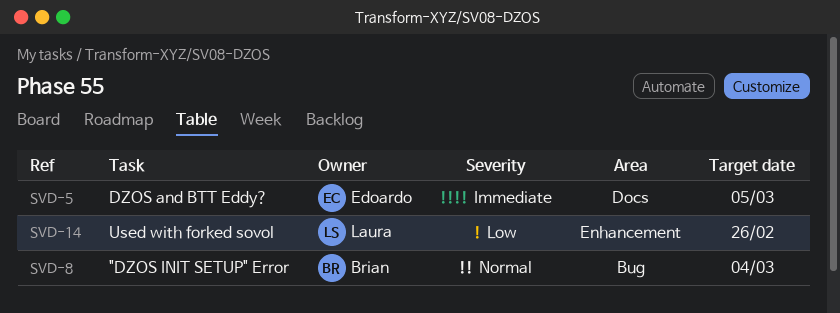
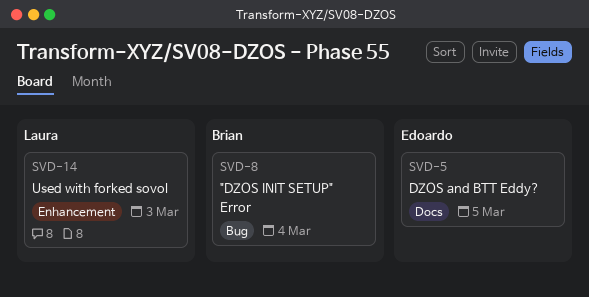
SVD-14, due: Feb 26 -> Mar 3

